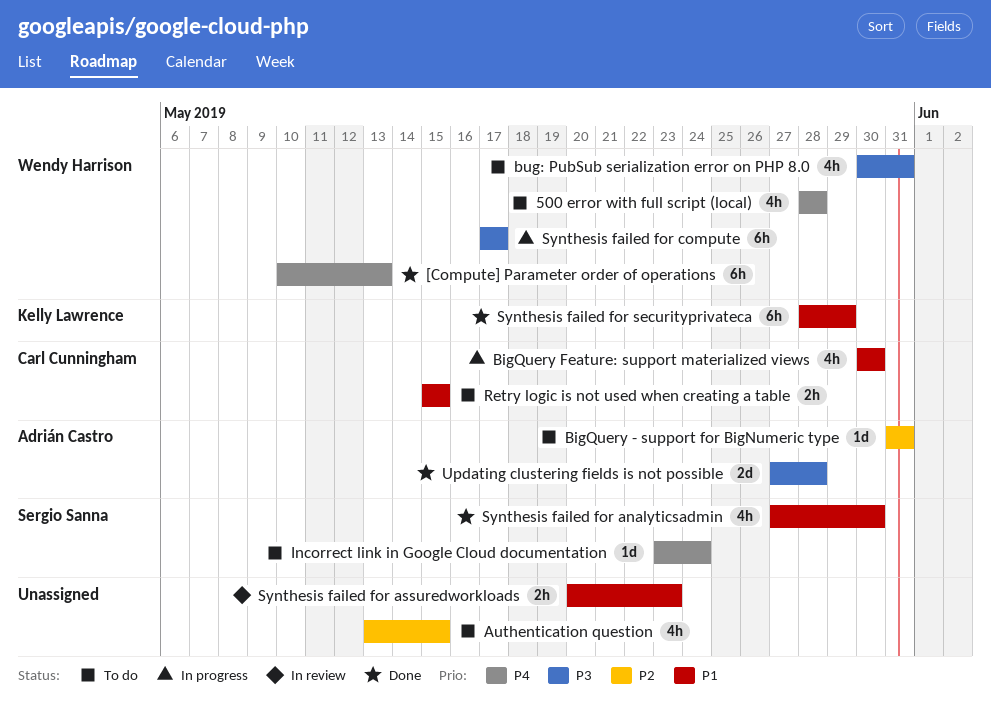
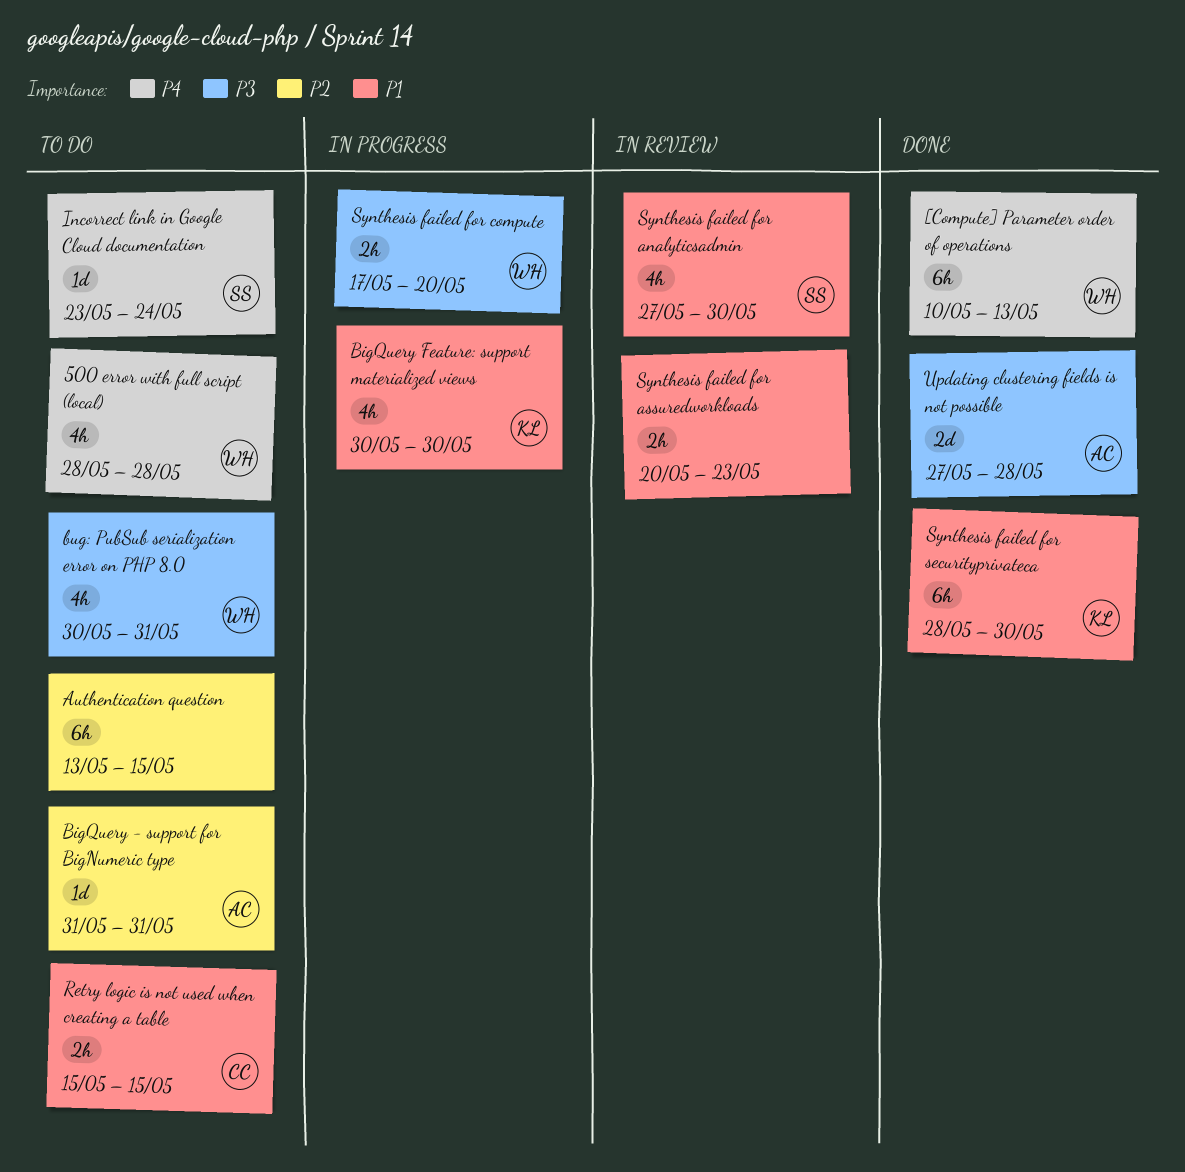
Authentication question, estimate: 4h -> 6h
BigQuery Feature: support materialized views, owner: Carl Cunningham -> Kelly Lawrence
Synthesis failed for analyticsadmin, status: Done -> In review
Synthesis failed for compute, estimate: 6h -> 2h
Synthesis failed for compute, due: May 17 -> May 20
Synthesis failed for securityprivateca, due: May 29 -> May 30

